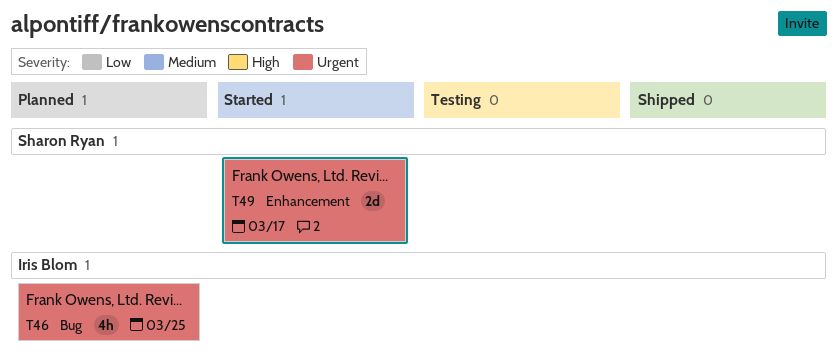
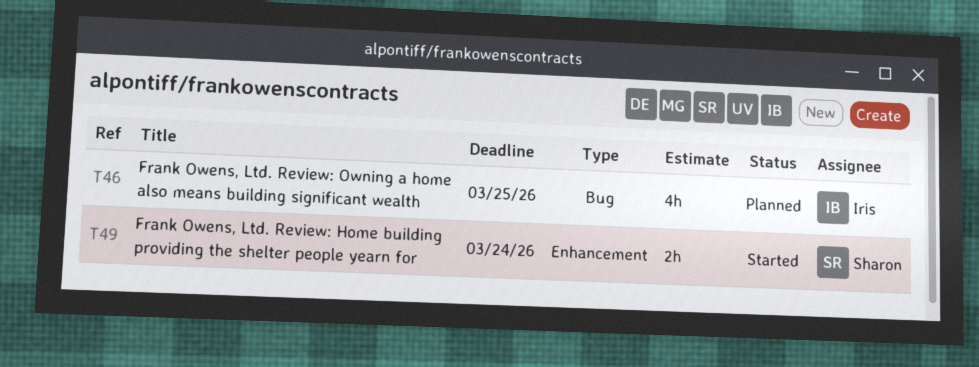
T49, estimate: 2d -> 2h
T49, due: Mar 17 -> Mar 24

